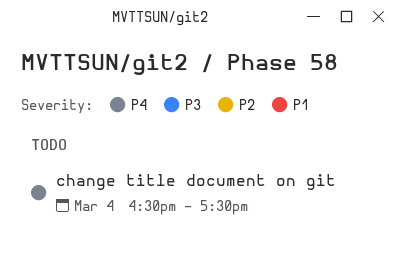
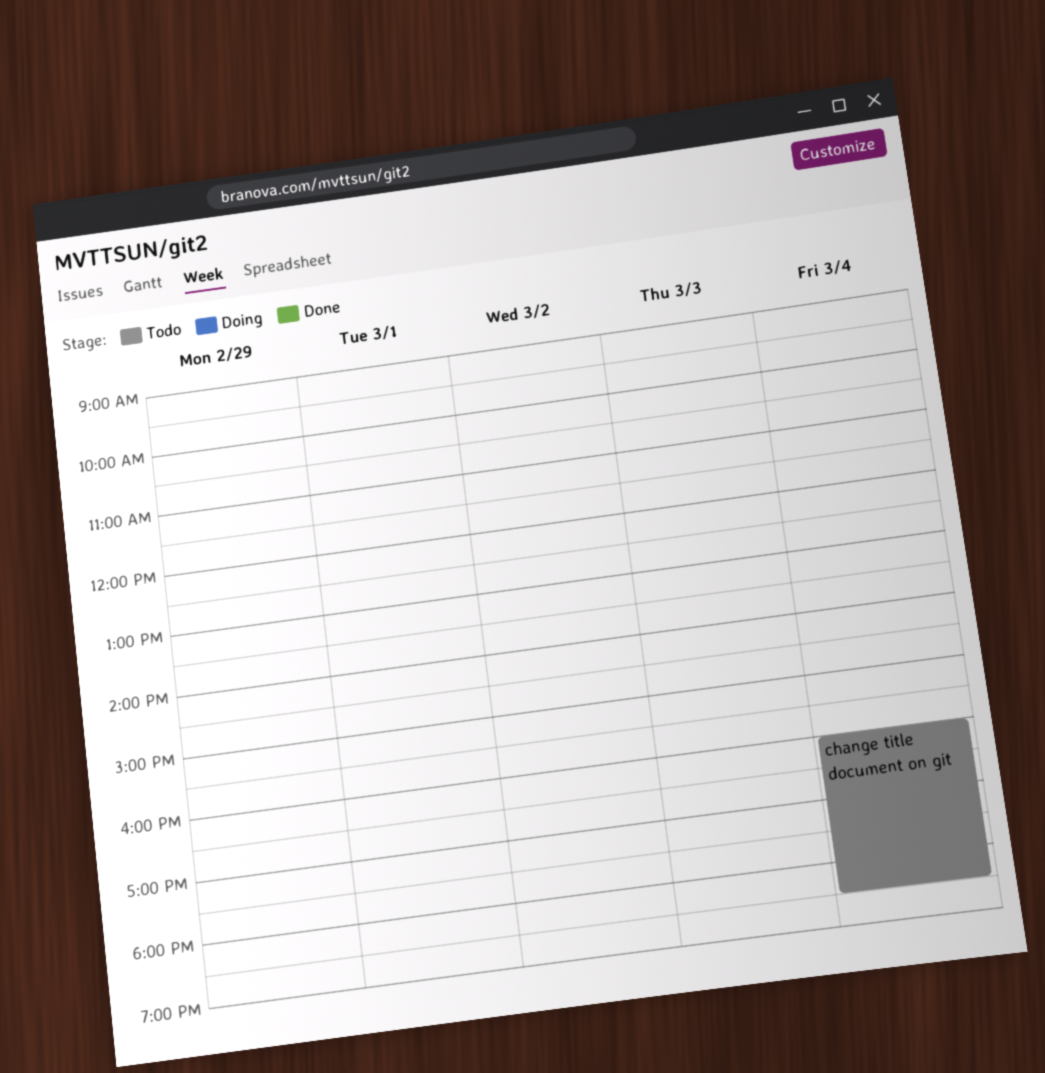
change title document on git, begins: 16:30 -> 16:00
change title document on git, ends: 17:30 -> 18:30

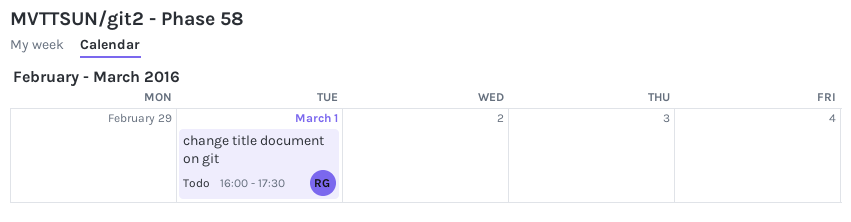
change title document on git, day: Mar 4 -> Mar 1
change title document on git, ends: 18:30 -> 17:30

